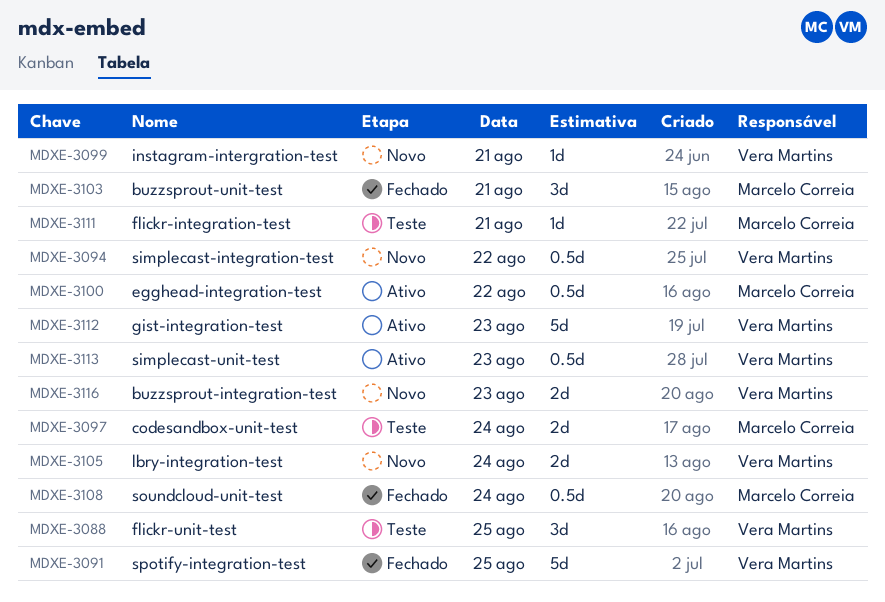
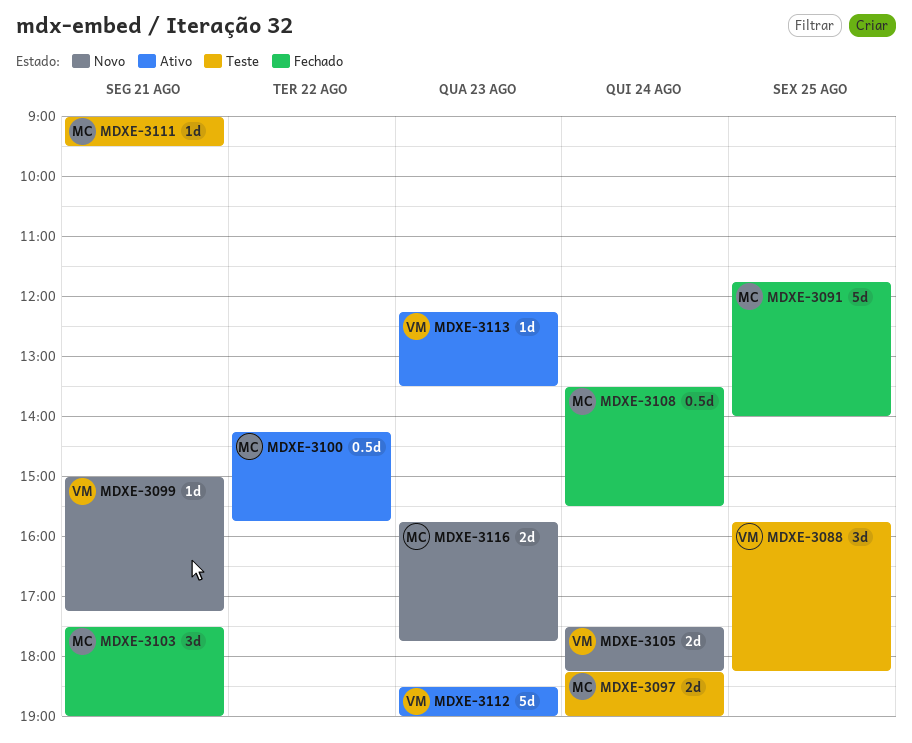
MDXE-3091, owner: Vera Martins -> Marcelo Correia
MDXE-3094: present -> none
MDXE-3113, estimate: 0.5d -> 1d
MDXE-3116, owner: Vera Martins -> Marcelo Correia

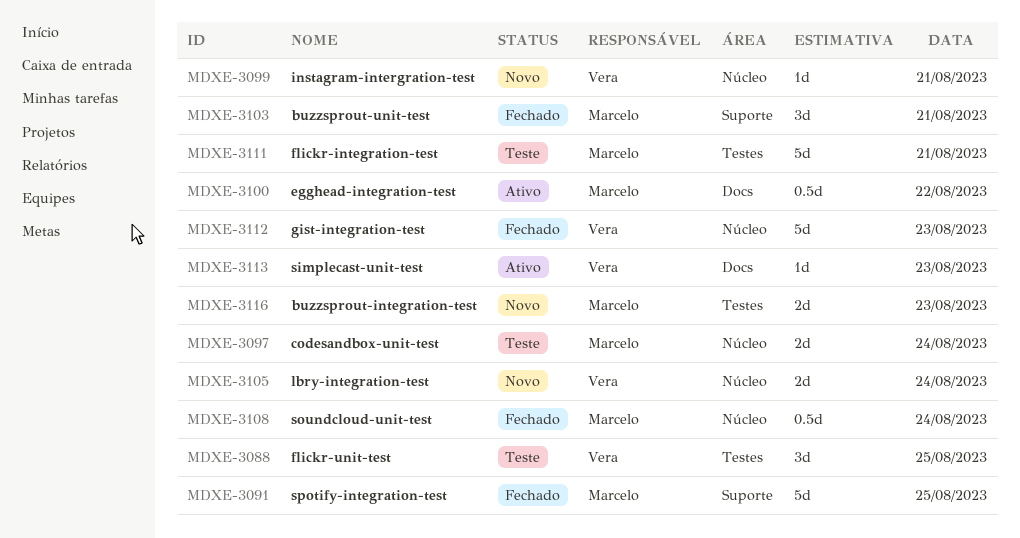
MDXE-3111, estimate: 1d -> 5d
MDXE-3112, status: Ativo -> Fechado

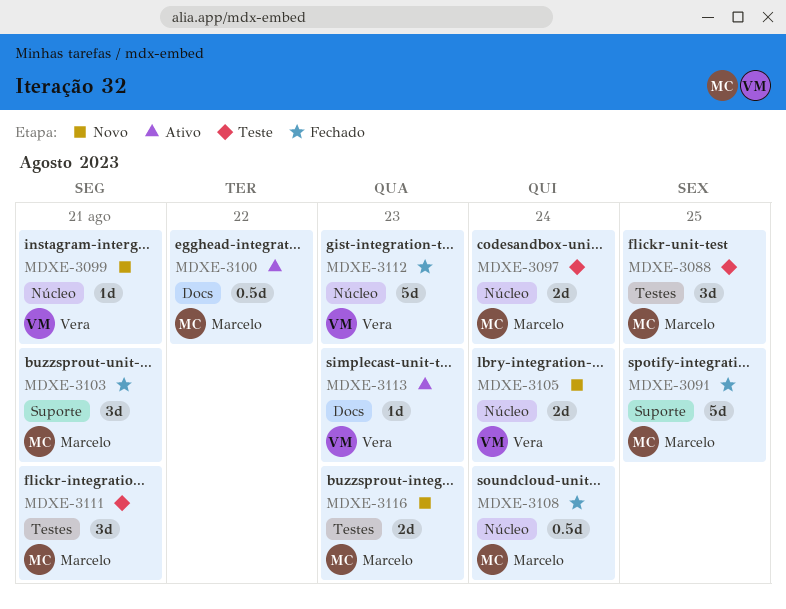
MDXE-3088, owner: Vera -> Marcelo
MDXE-3111, estimate: 5d -> 3d

